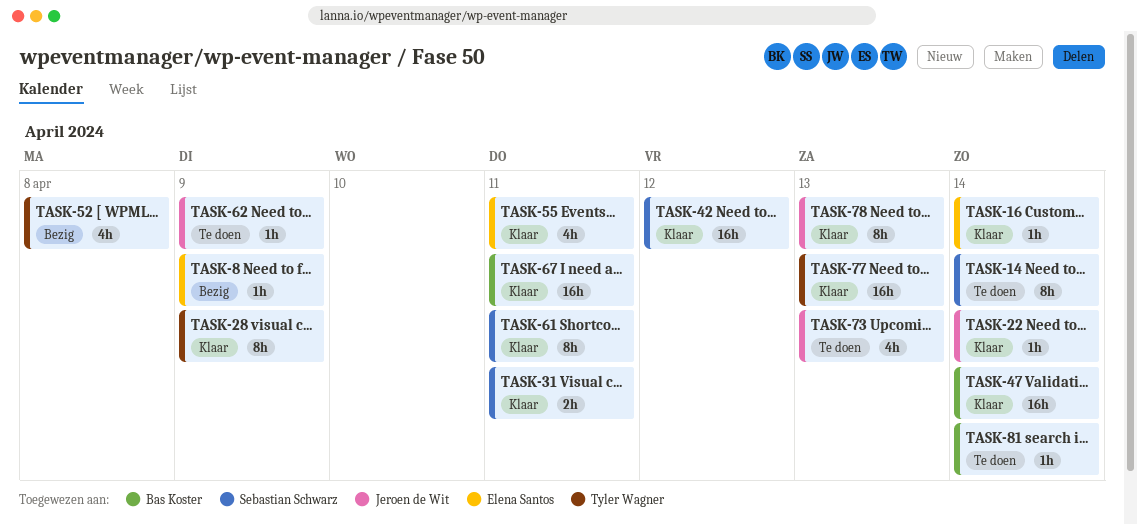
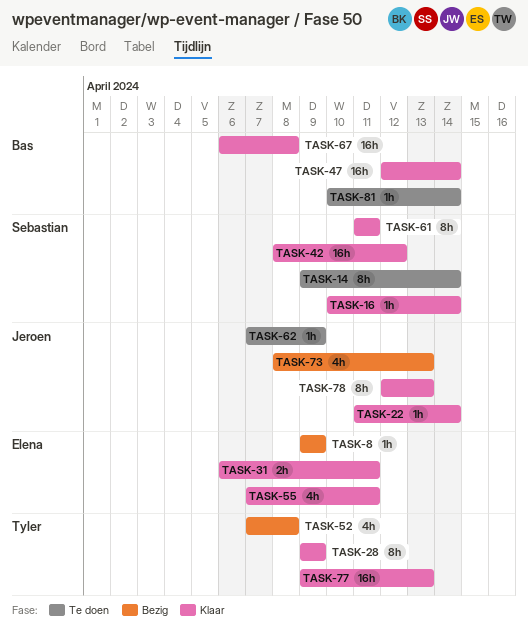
TASK-16, owner: Elena Santos -> Sebastian Schwarz
TASK-31, owner: Sebastian Schwarz -> Elena Santos
TASK-67, due: Apr 11 -> Apr 8
TASK-73, status: Te doen -> Bezig

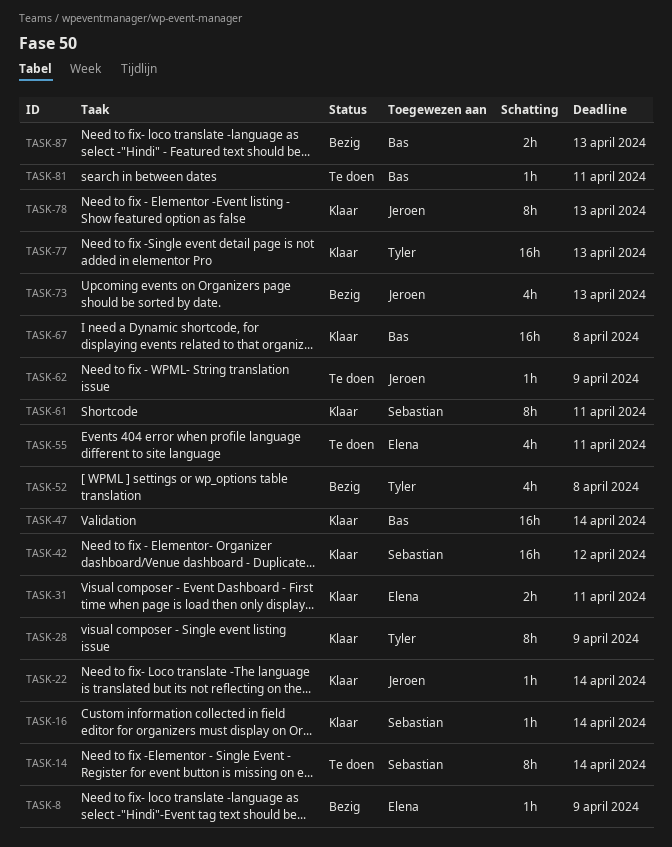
TASK-55, status: Klaar -> Te doen
TASK-81, due: Apr 14 -> Apr 11
TASK-87: none -> present

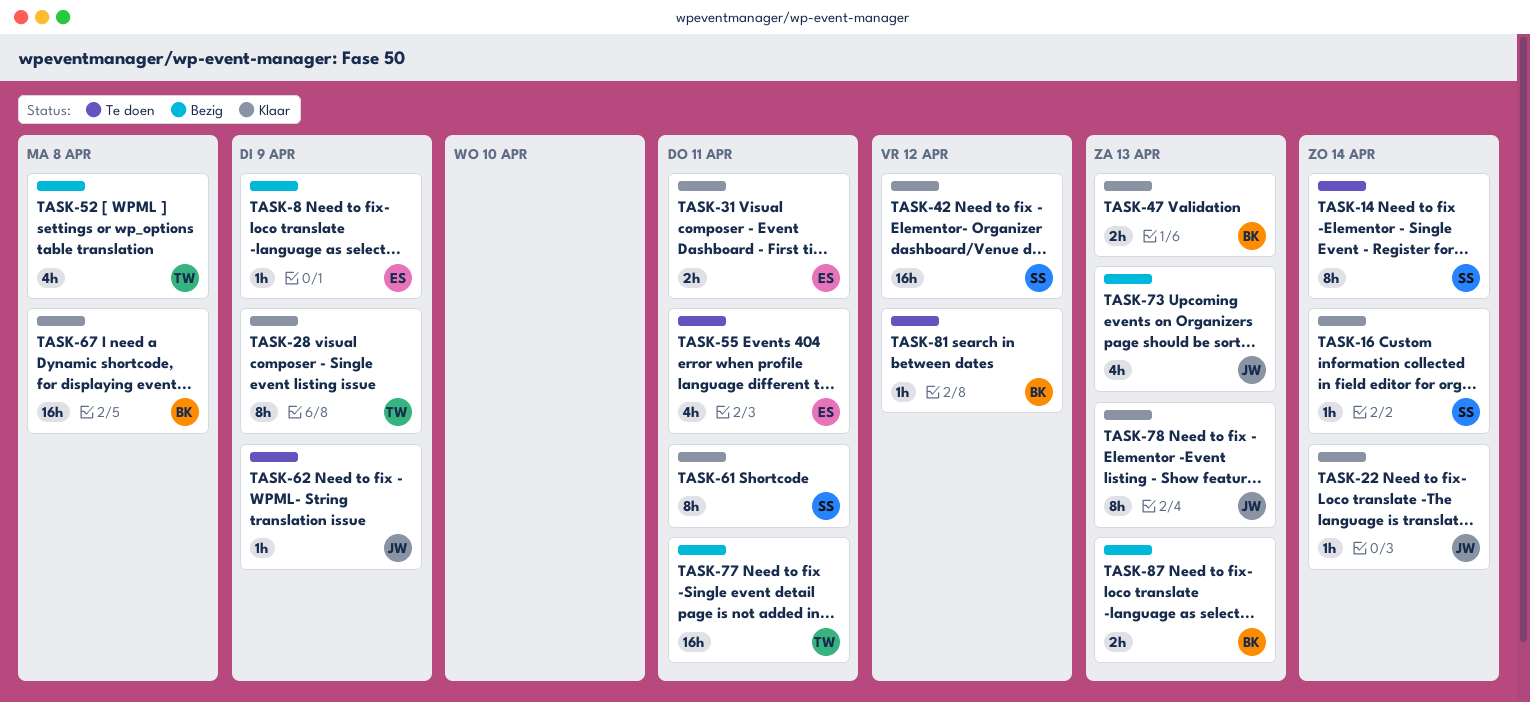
TASK-47, estimate: 16h -> 2h
TASK-47, due: Apr 14 -> Apr 13
TASK-77, status: Klaar -> Bezig
TASK-77, due: Apr 13 -> Apr 11
TASK-81, due: Apr 11 -> Apr 12

